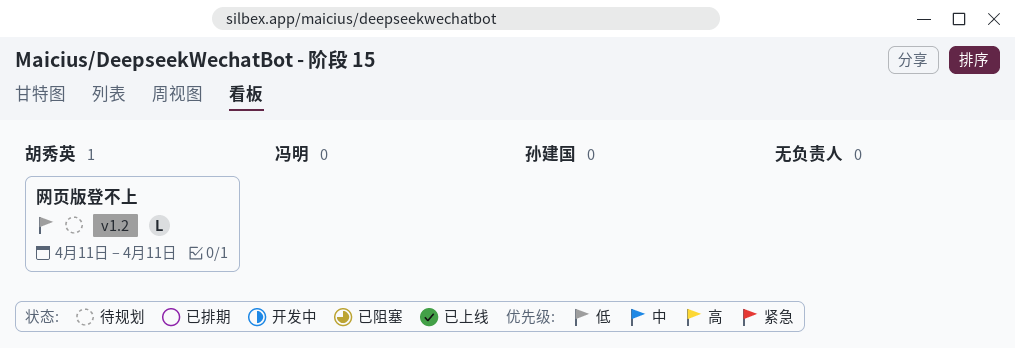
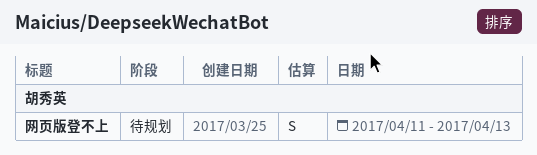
网页版登不上, estimate: L -> S
网页版登不上, due: Apr 11 -> Apr 13

